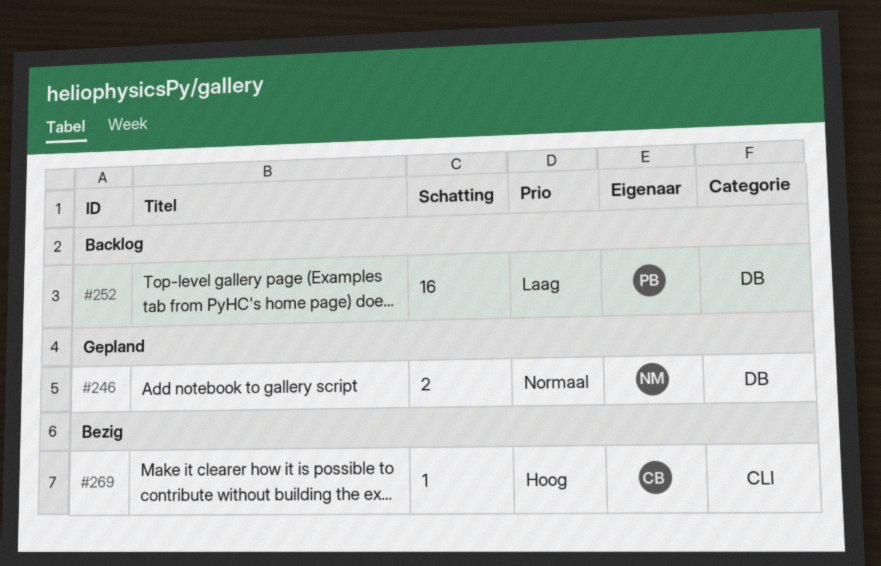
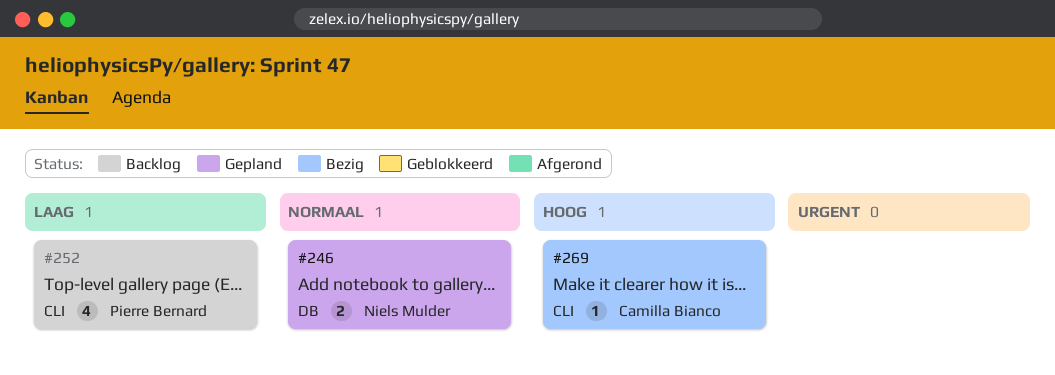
#252, label: DB -> CLI
#252, estimate: 16 -> 4

